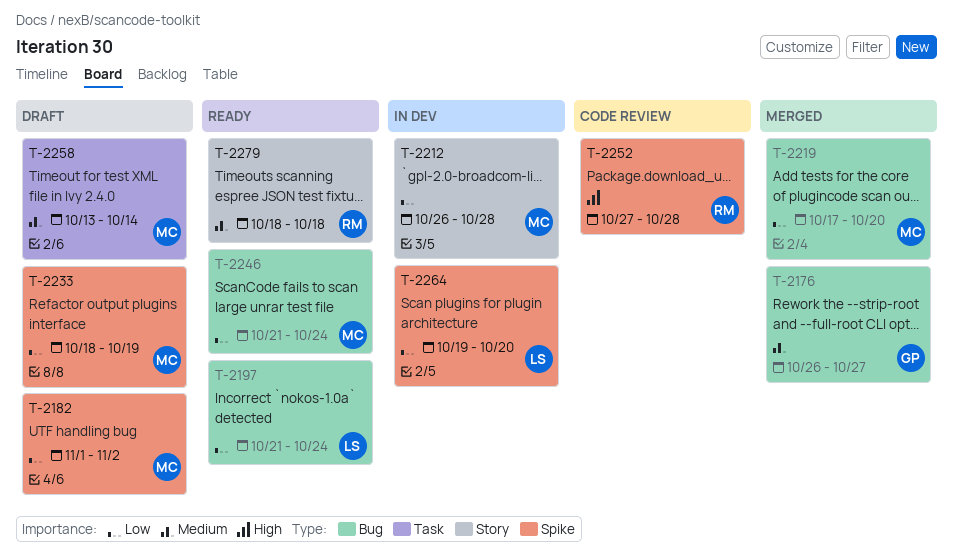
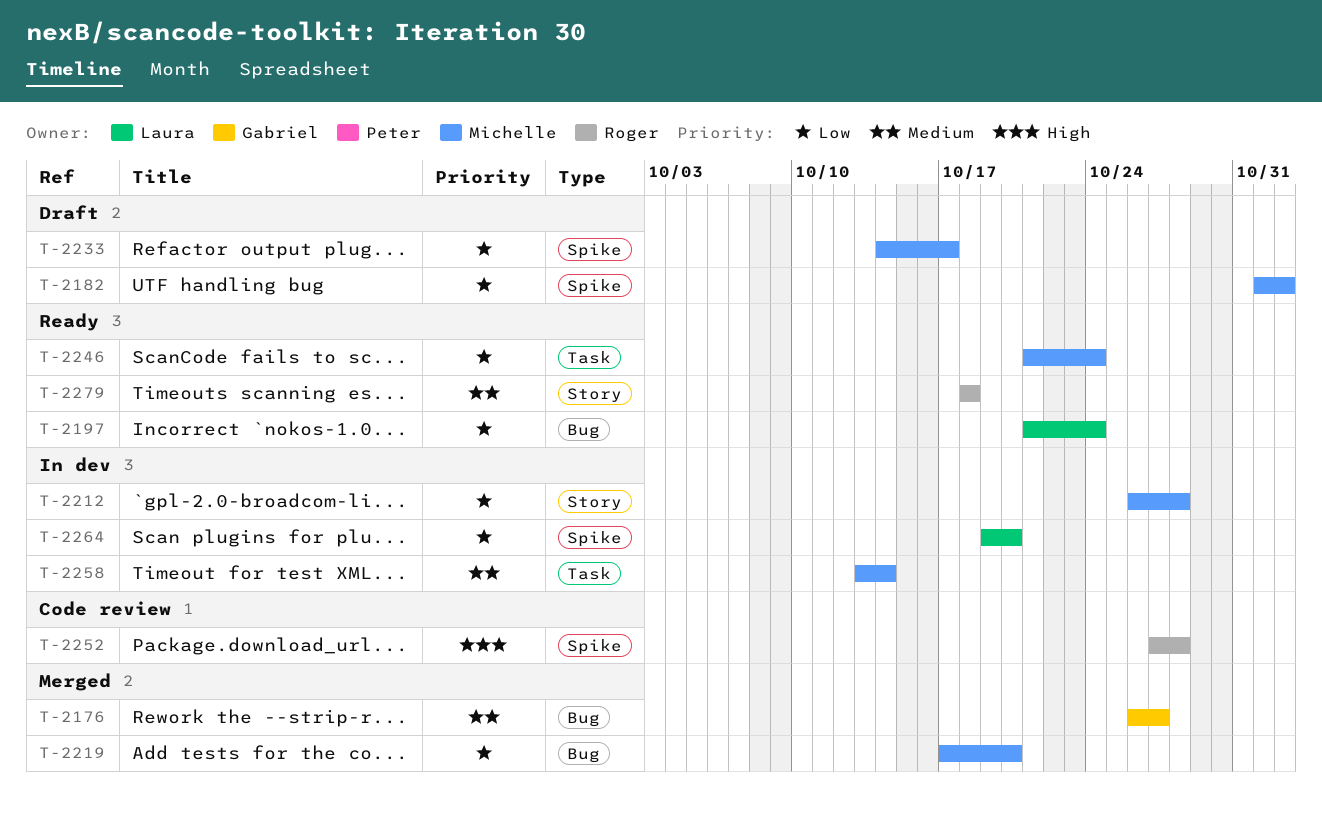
T-2233, start: Oct 18 -> Oct 14
T-2233, due: Oct 19 -> Oct 17
T-2246, label: Bug -> Task
T-2258, status: Draft -> In dev

